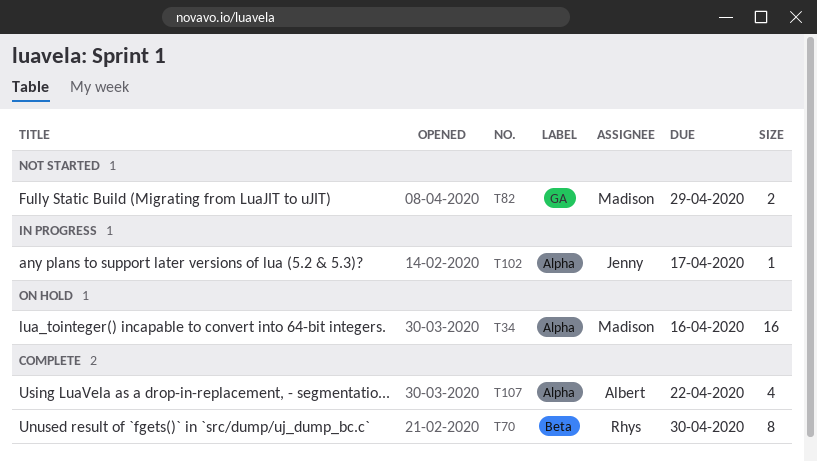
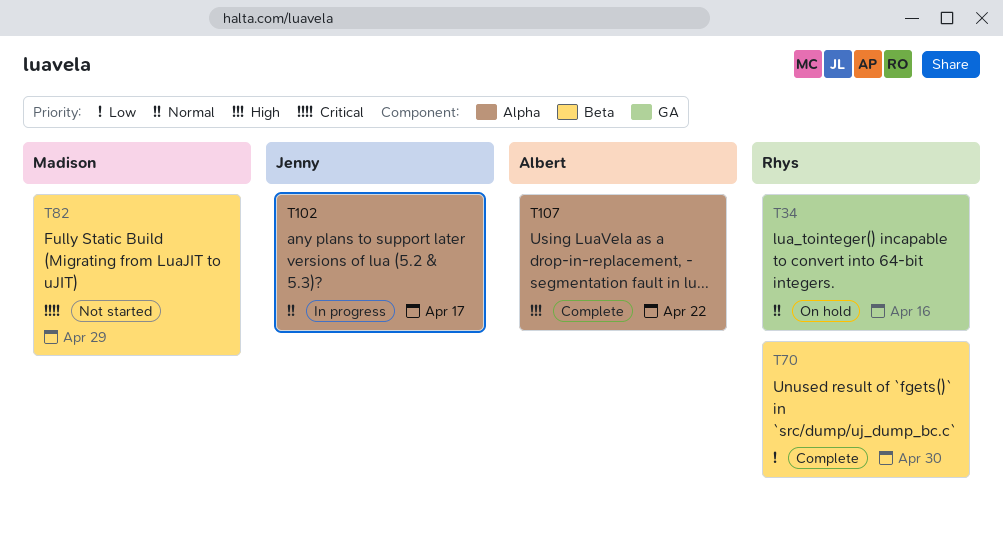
T34, owner: Madison -> Rhys
T34, label: Alpha -> GA
T82, label: GA -> Beta

